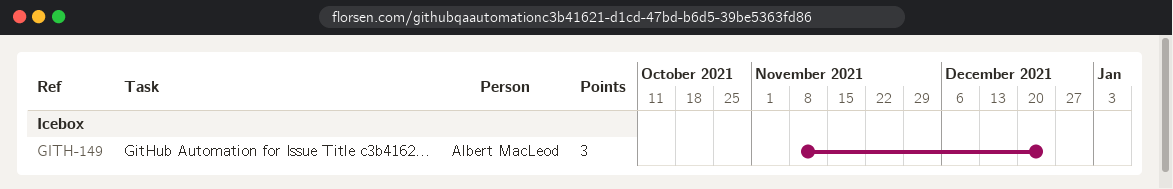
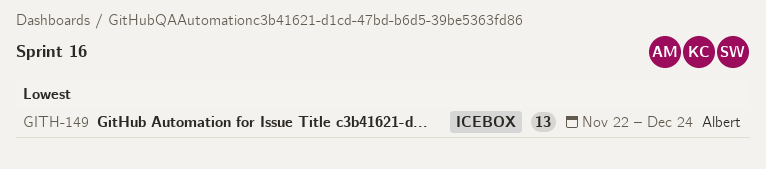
GITH-149, estimate: 3 -> 13
GITH-149, start: Nov 8 -> Nov 22

